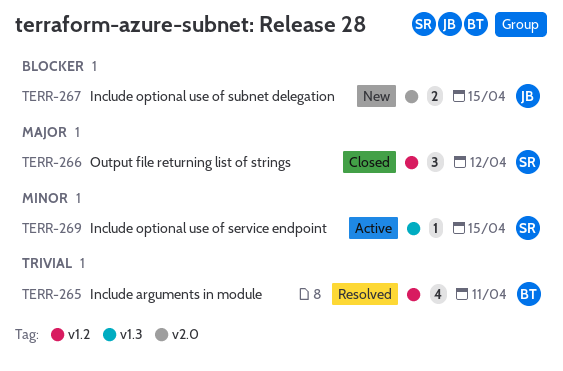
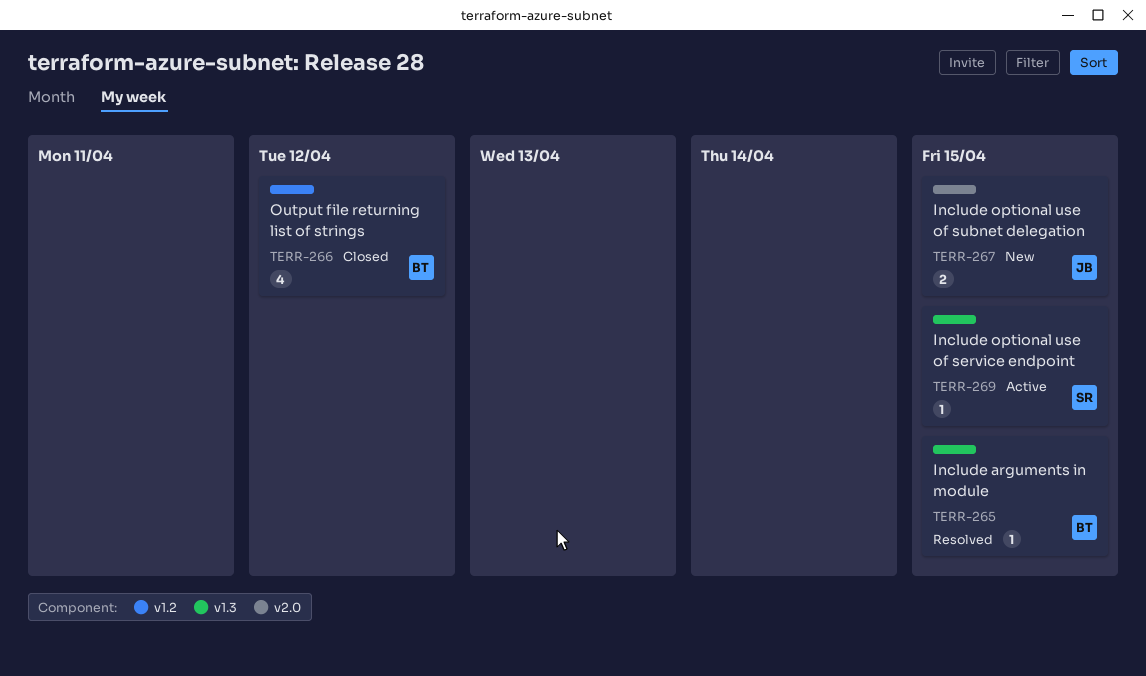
TERR-265, label: v1.2 -> v1.3
TERR-265, estimate: 4 -> 1
TERR-265, due: Apr 11 -> Apr 15
TERR-266, owner: SR -> BT
TERR-266, estimate: 3 -> 4

